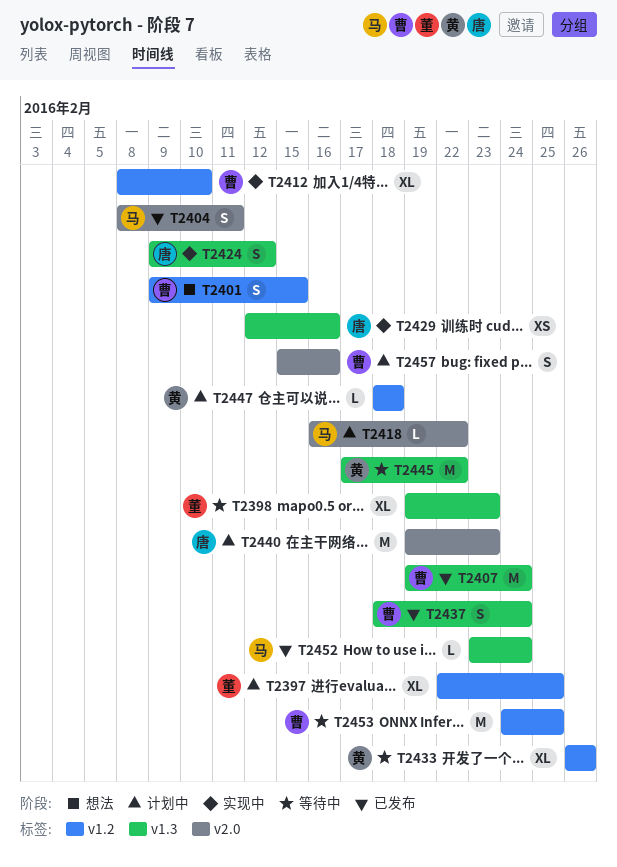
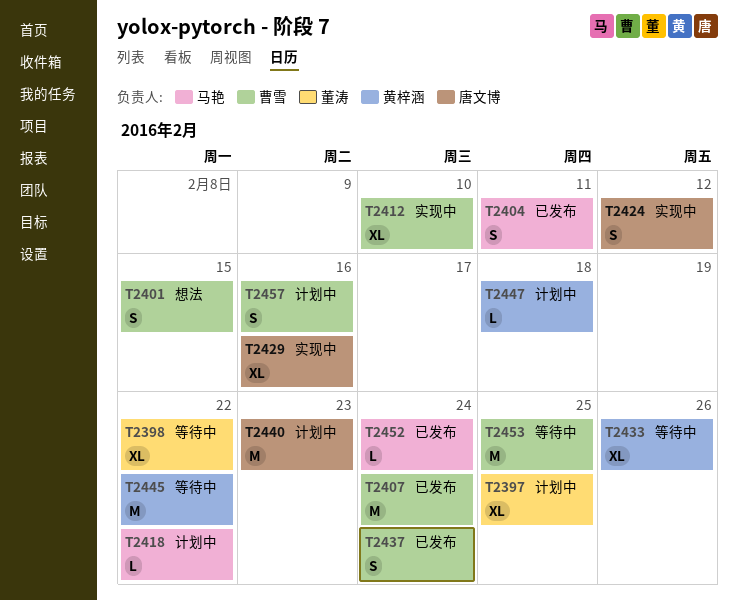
T2398, due: Feb 23 -> Feb 22
T2429, estimate: XS -> XL

